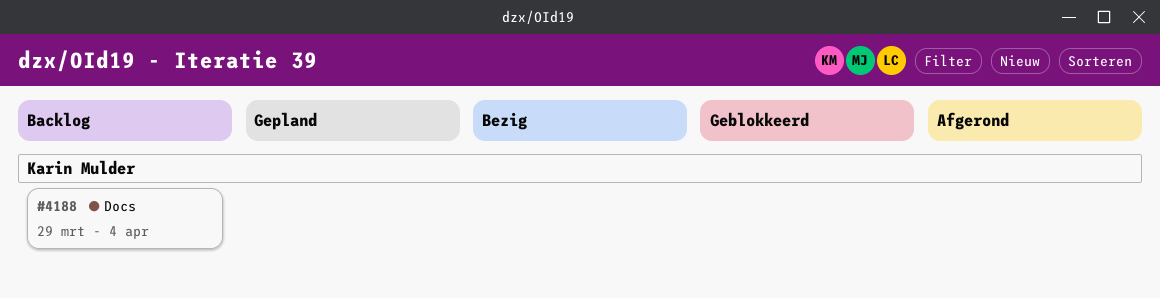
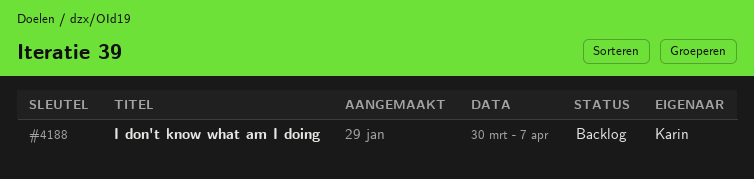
#4188, start: Mar 29 -> Mar 30
#4188, due: Apr 4 -> Apr 7

